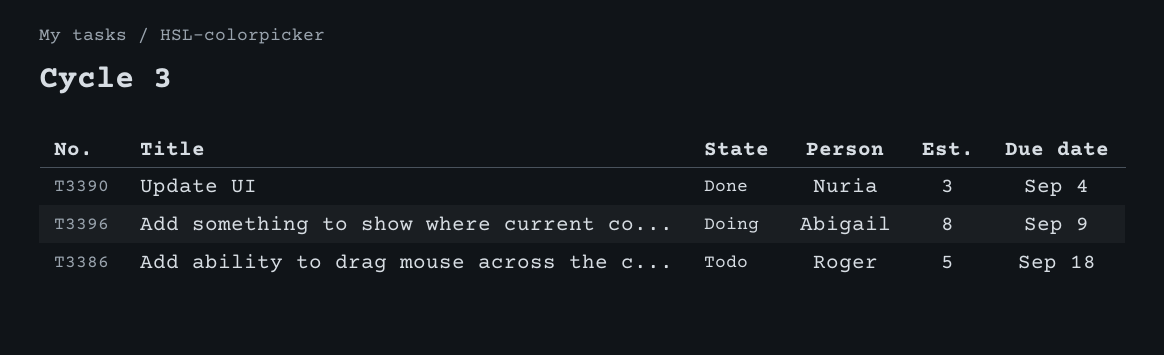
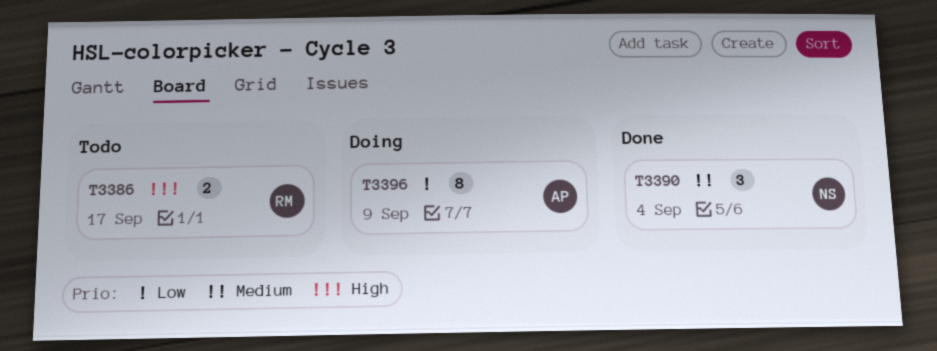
T3386, estimate: 5 -> 2
T3386, due: Sep 18 -> Sep 17

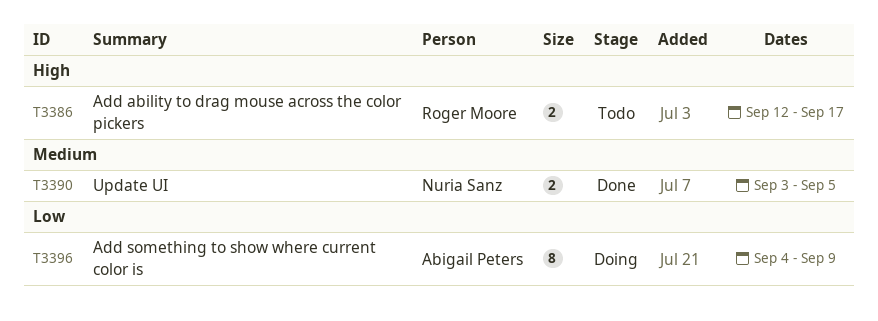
T3390, estimate: 3 -> 2
T3390, due: Sep 4 -> Sep 5

